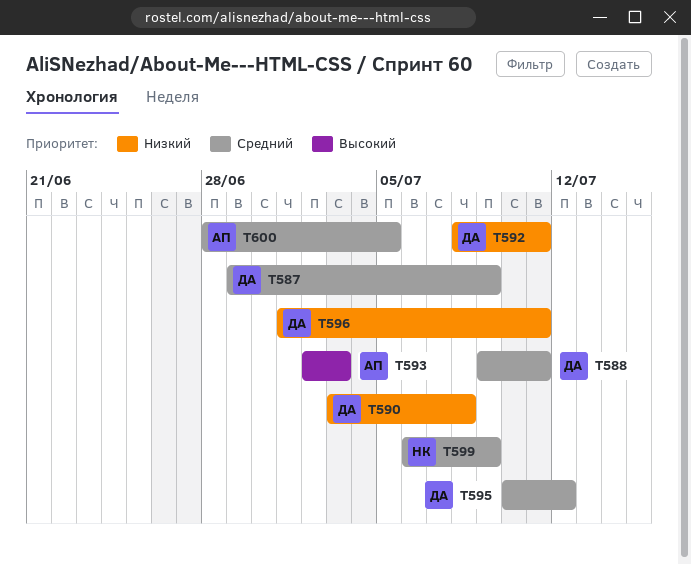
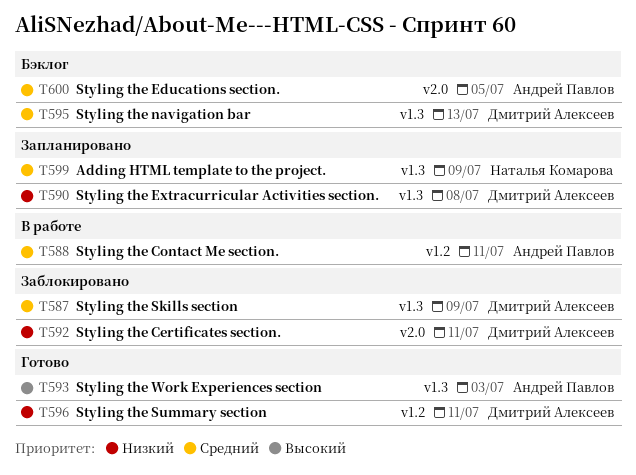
T588, owner: Дмитрий Алексеев -> Андрей Павлов
T595, due: Jul 12 -> Jul 13

